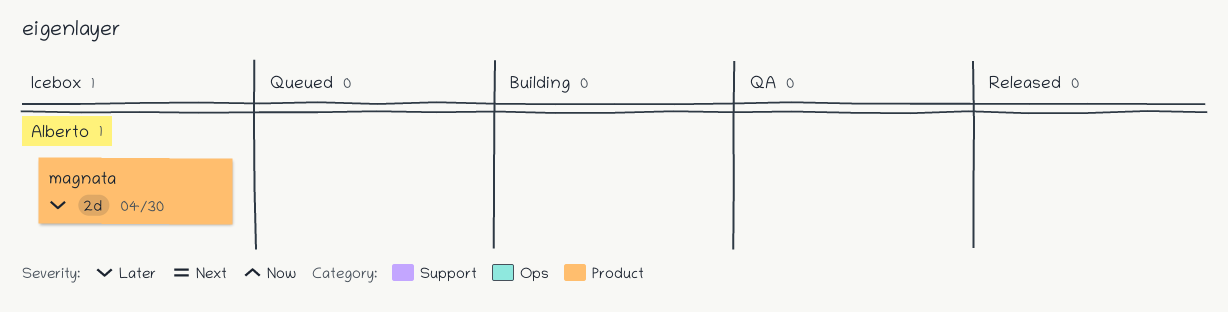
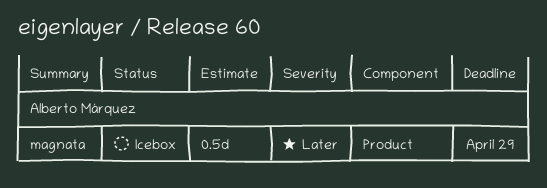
magnata, estimate: 2d -> 0.5d
magnata, due: Apr 30 -> Apr 29

